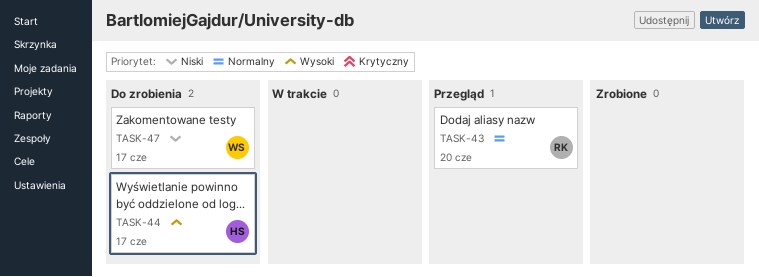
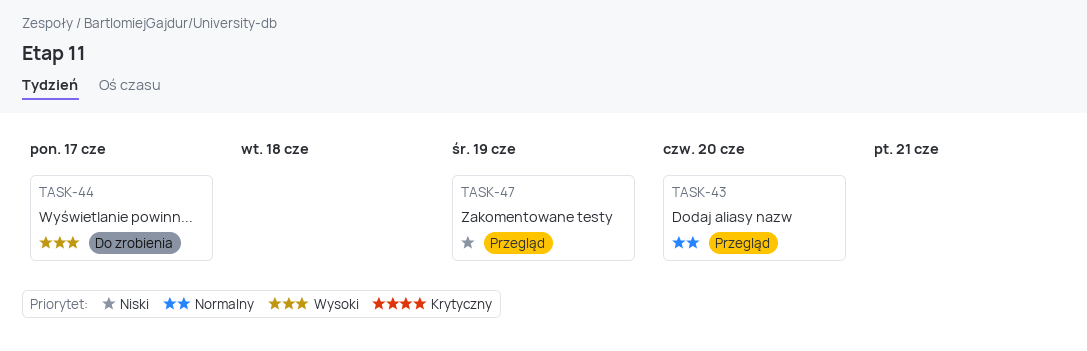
TASK-47, status: Do zrobienia -> Przegląd
TASK-47, due: Jun 17 -> Jun 19

